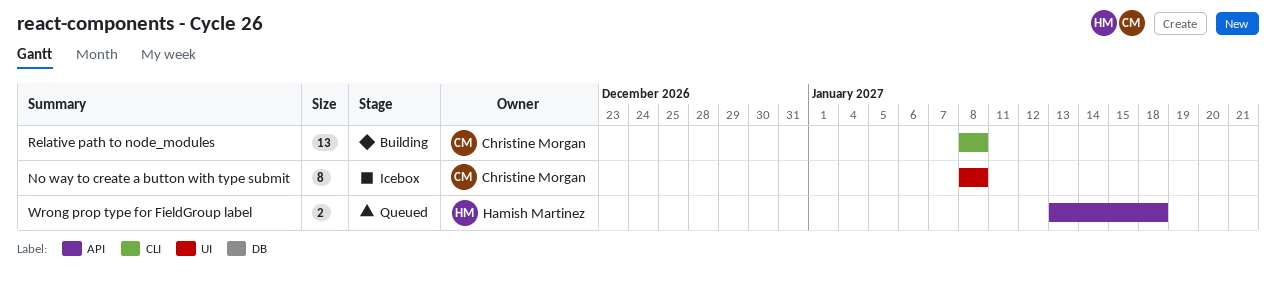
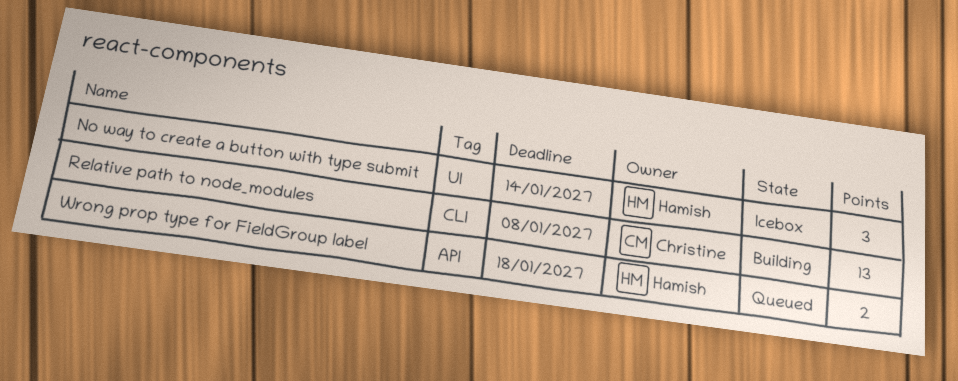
No way to create a button with type submit, owner: Christine Morgan -> Hamish Martinez
No way to create a button with type submit, estimate: 8 -> 3
No way to create a button with type submit, due: Jan 8 -> Jan 14

